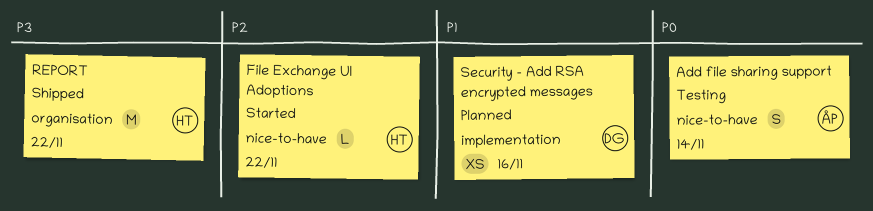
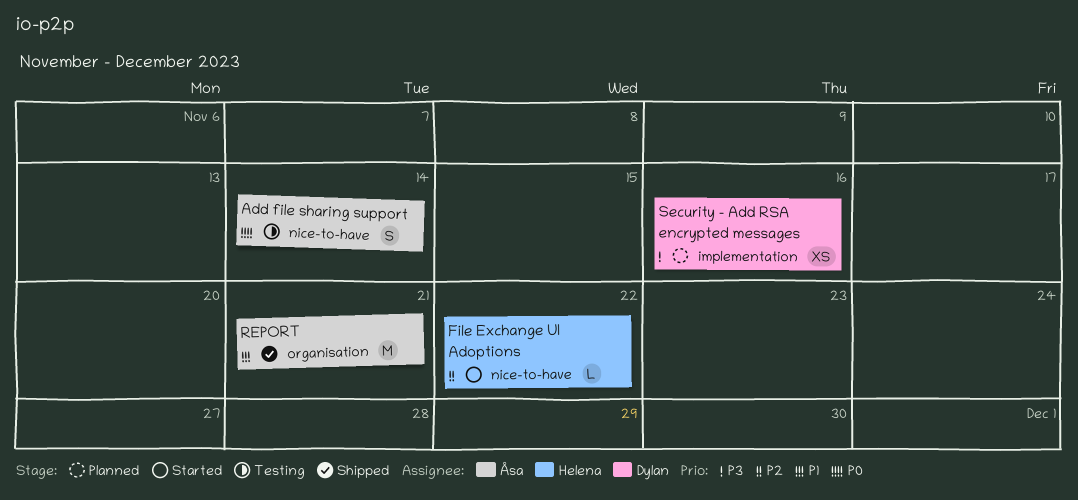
REPORT, owner: Helena -> Åsa
REPORT, priority: P3 -> P1
REPORT, due: Nov 22 -> Nov 21
Security - Add RSA encrypted messages, priority: P1 -> P3

